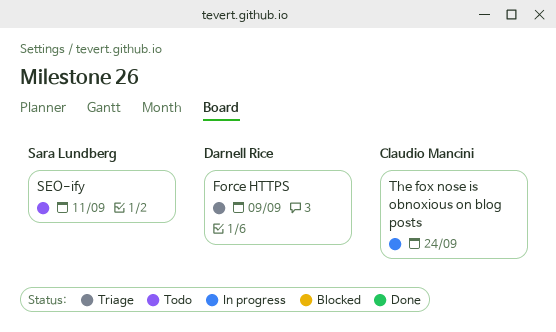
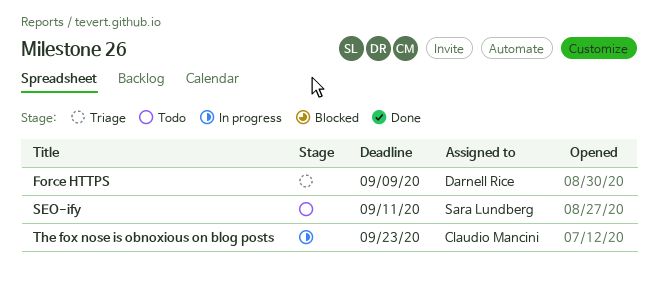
The fox nose is obnoxious on blog posts, due: Sep 24 -> Sep 23

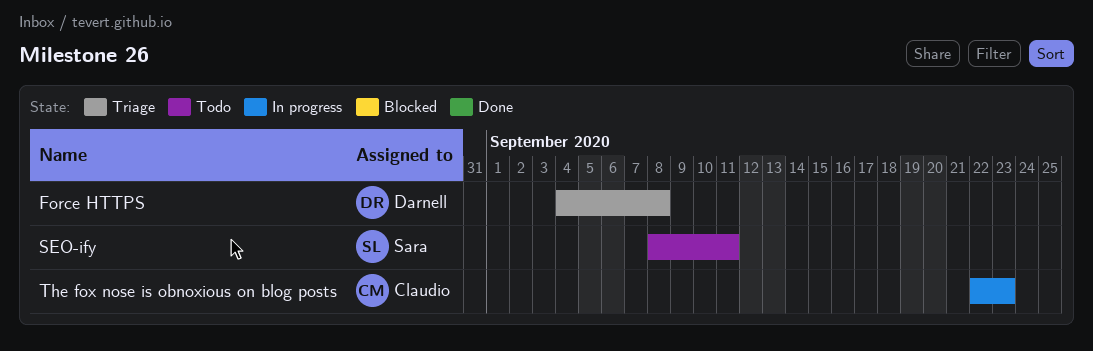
Force HTTPS, due: Sep 9 -> Sep 8

